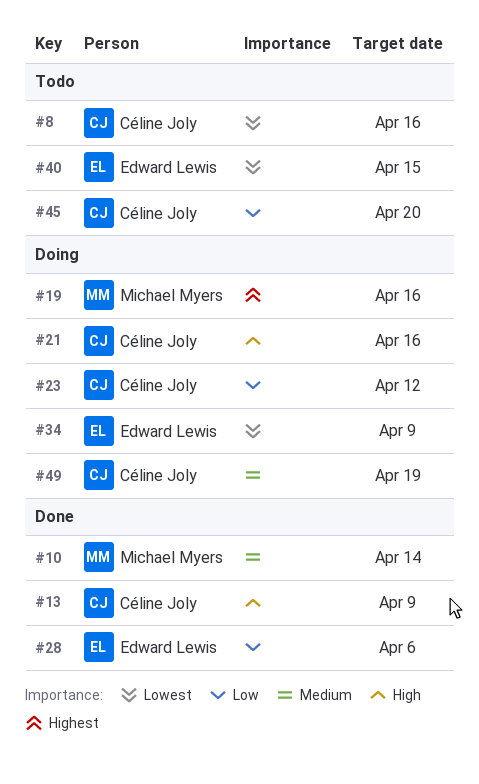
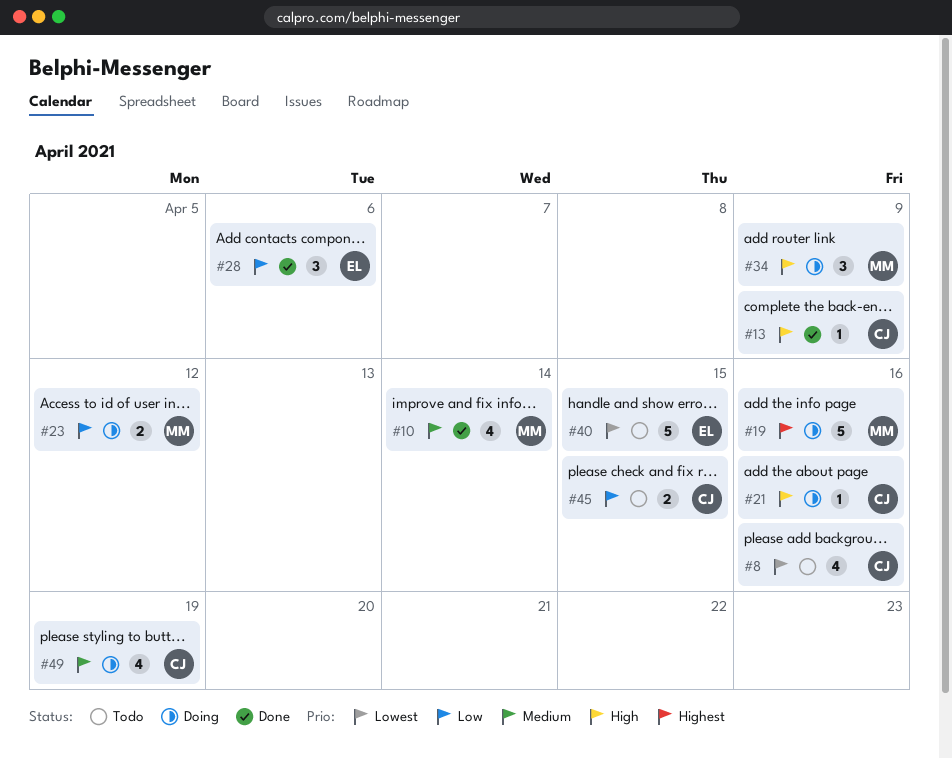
#23, owner: Céline Joly -> Michael Myers
#34, owner: Edward Lewis -> Michael Myers
#34, priority: Lowest -> High
#45, due: Apr 20 -> Apr 15

